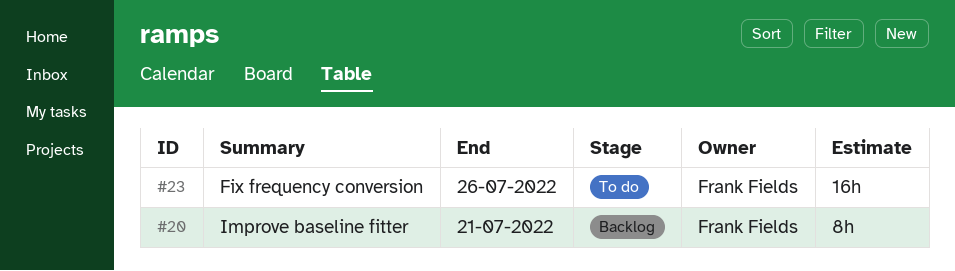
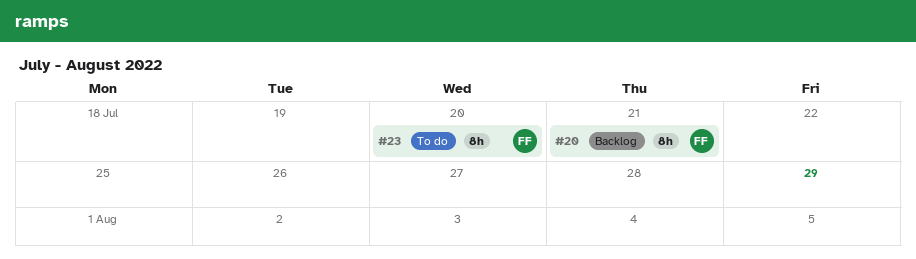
#23, estimate: 16h -> 8h
#23, due: Jul 26 -> Jul 20

